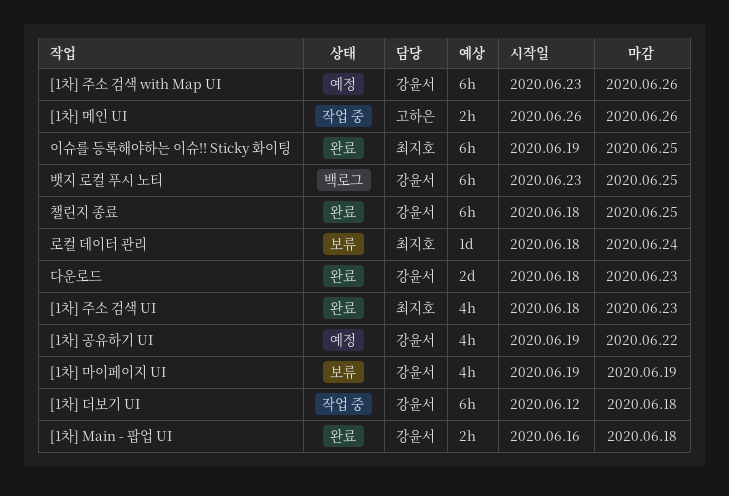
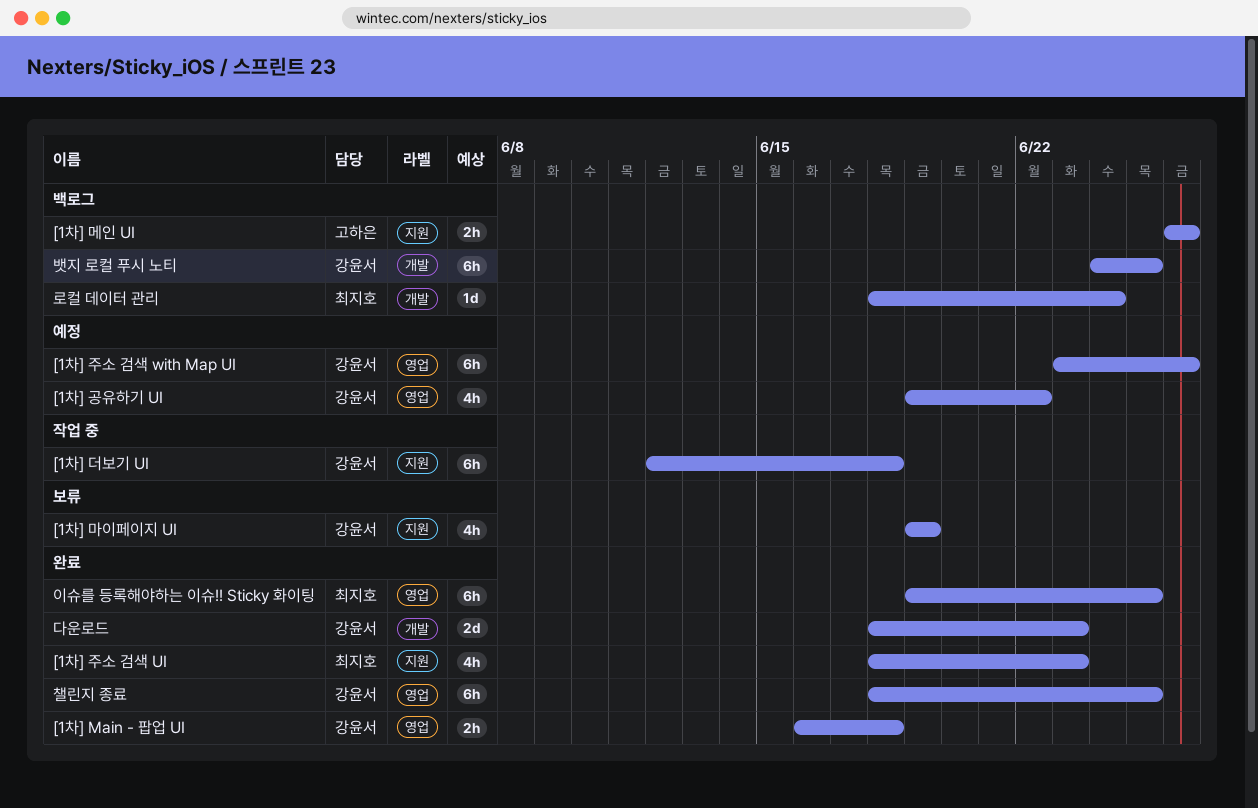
[1차] 메인 UI, status: 작업 중 -> 백로그
로컬 데이터 관리, status: 보류 -> 백로그
뱃지 로컬 푸시 노티, start: Jun 23 -> Jun 24

